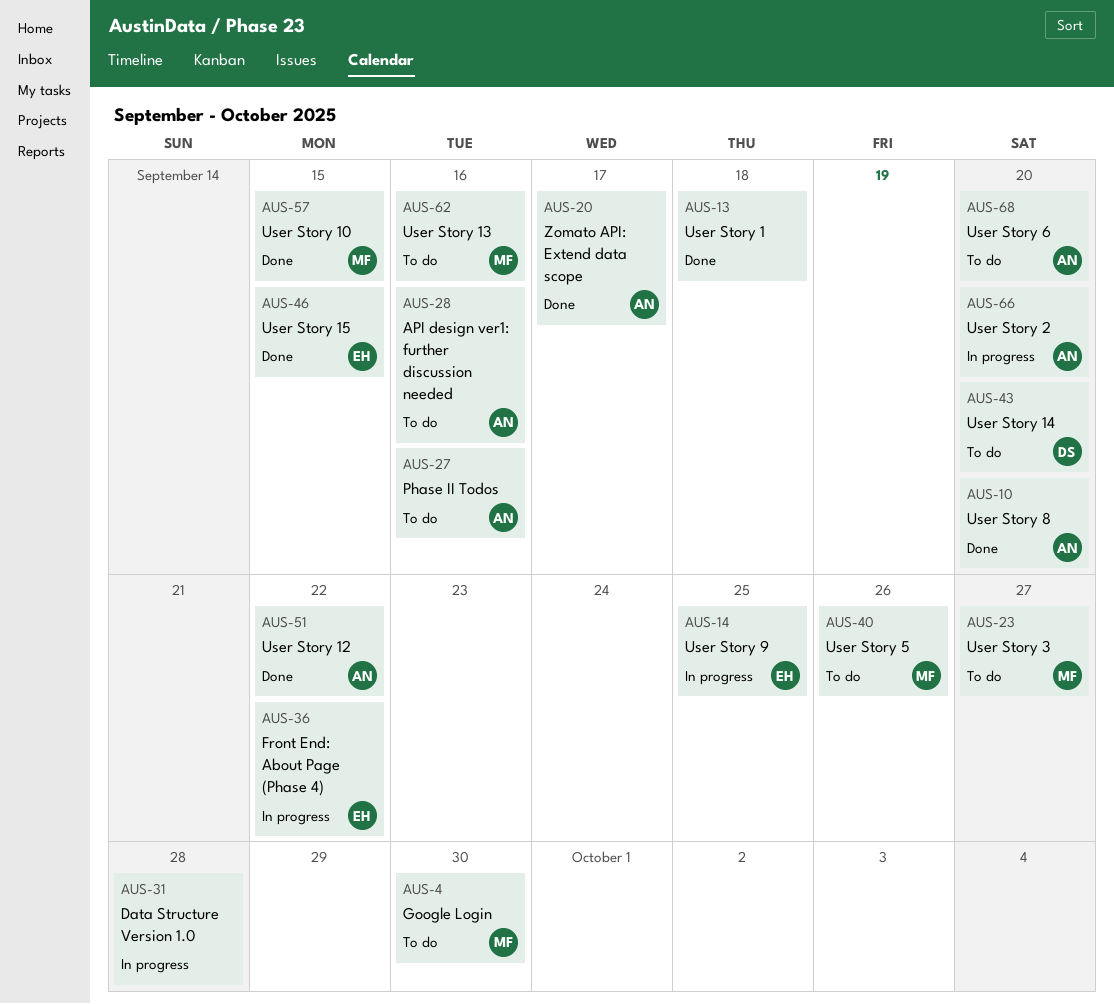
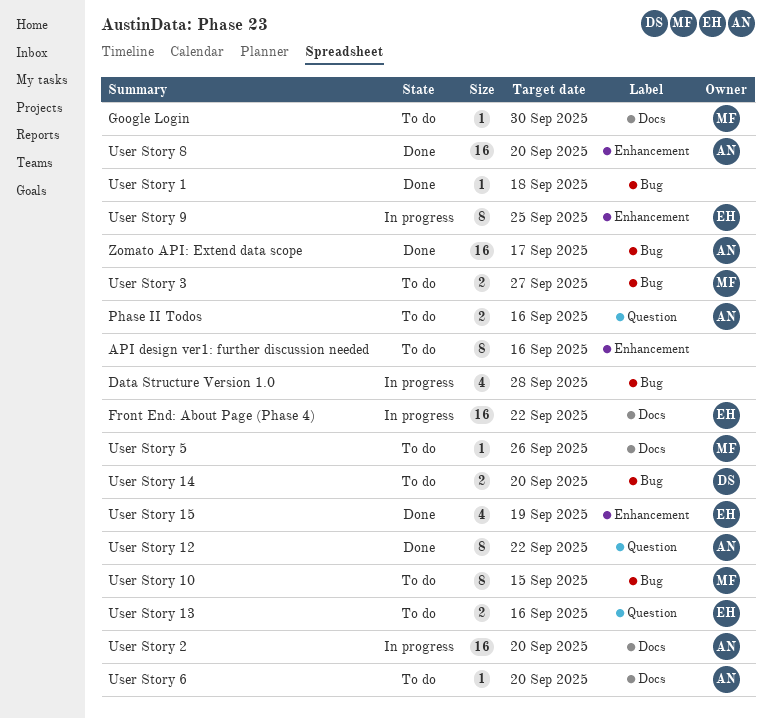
API design ver1: further discussion needed, owner: AN -> none
User Story 10, status: Done -> To do
User Story 13, owner: MF -> EH
User Story 15, due: Sep 15 -> Sep 19

